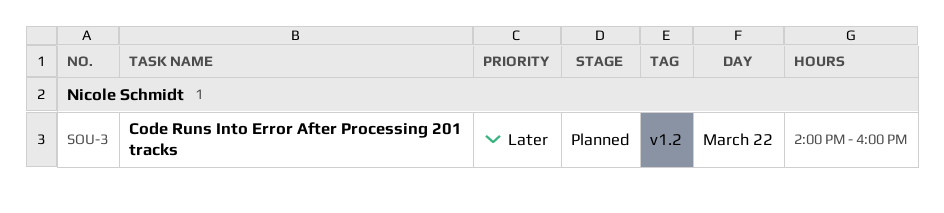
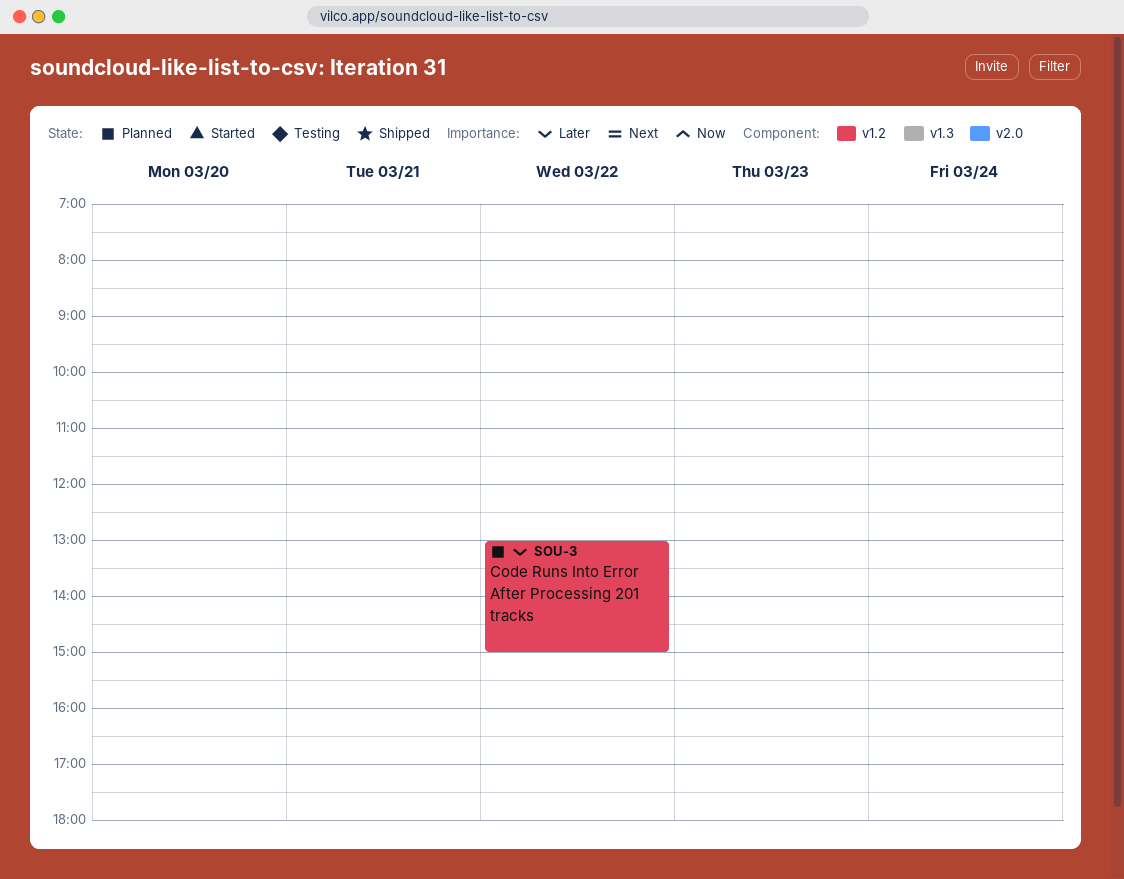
SOU-3, begins: 14:00 -> 13:00
SOU-3, ends: 16:00 -> 15:00

